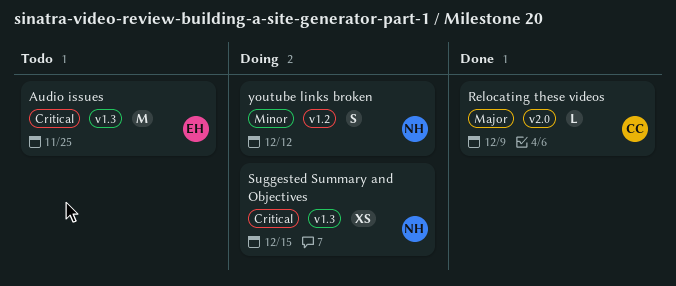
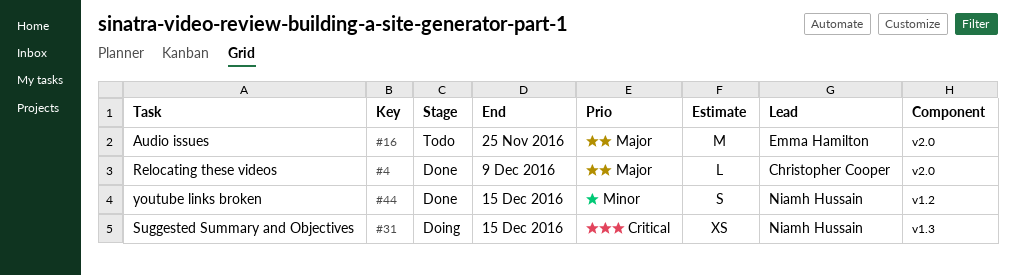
Audio issues, priority: Critical -> Major
Audio issues, label: v1.3 -> v2.0
youtube links broken, status: Doing -> Done
youtube links broken, due: Dec 12 -> Dec 15

